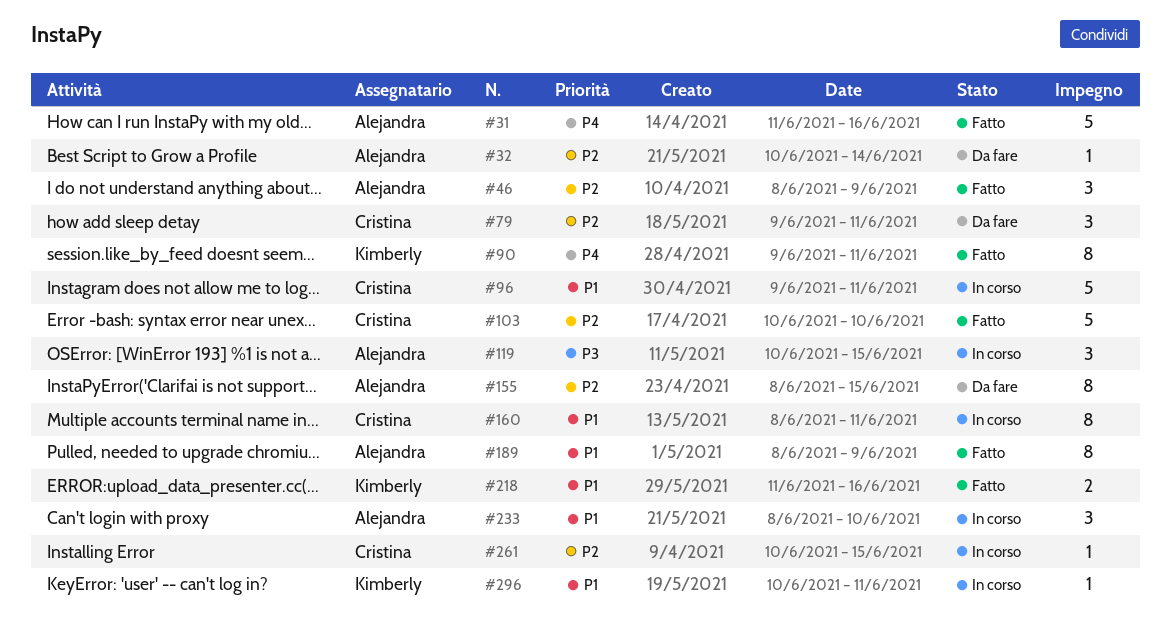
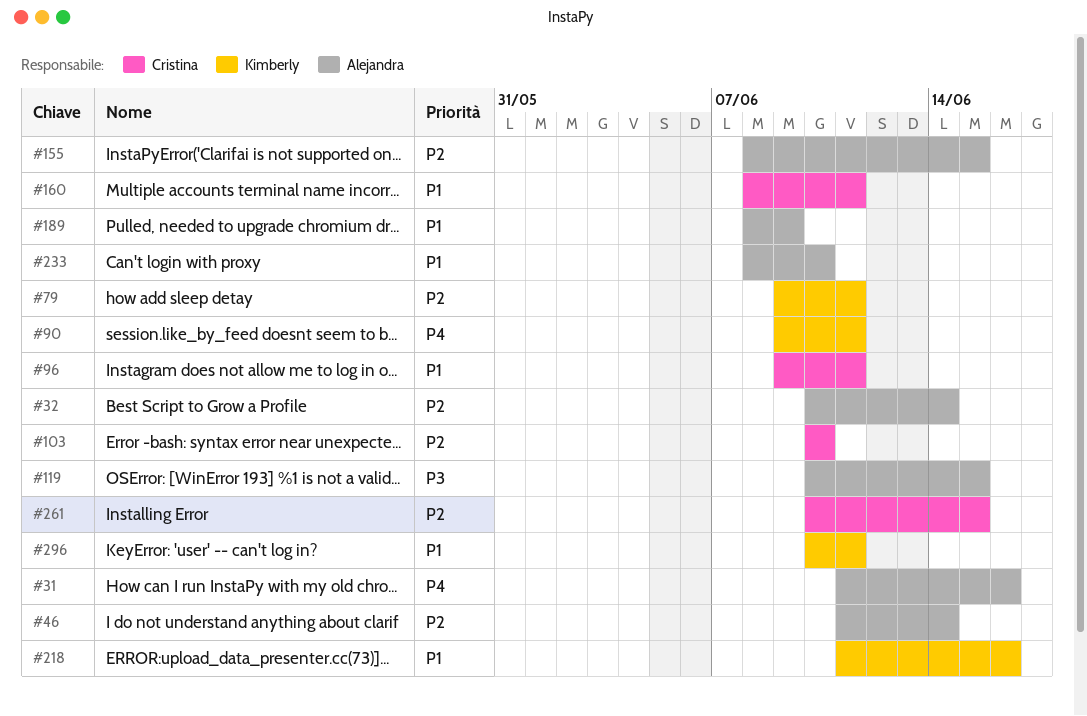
#46, start: Jun 8 -> Jun 11
#46, due: Jun 9 -> Jun 14
#79, owner: Cristina -> Kimberly

